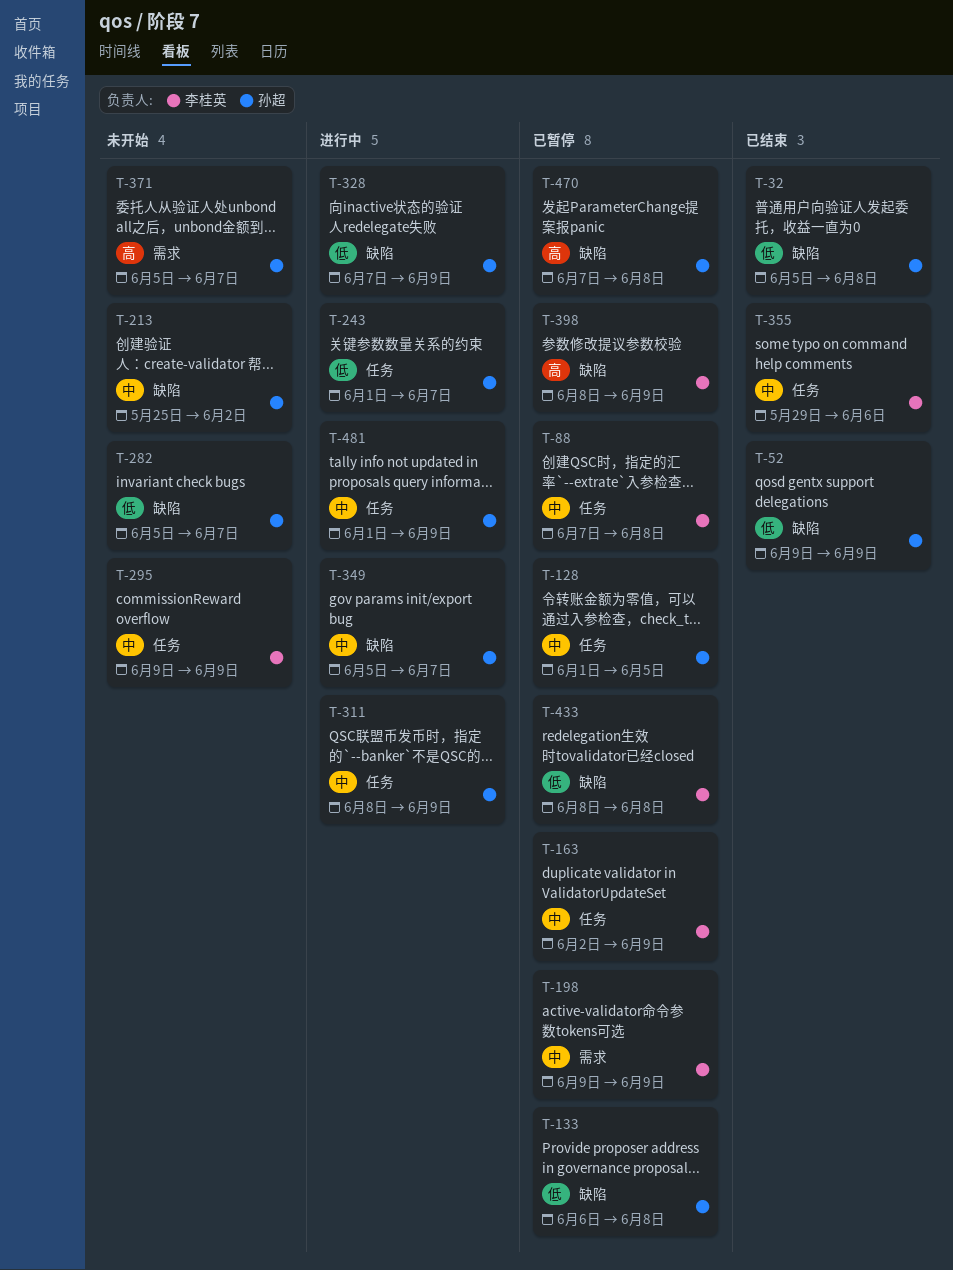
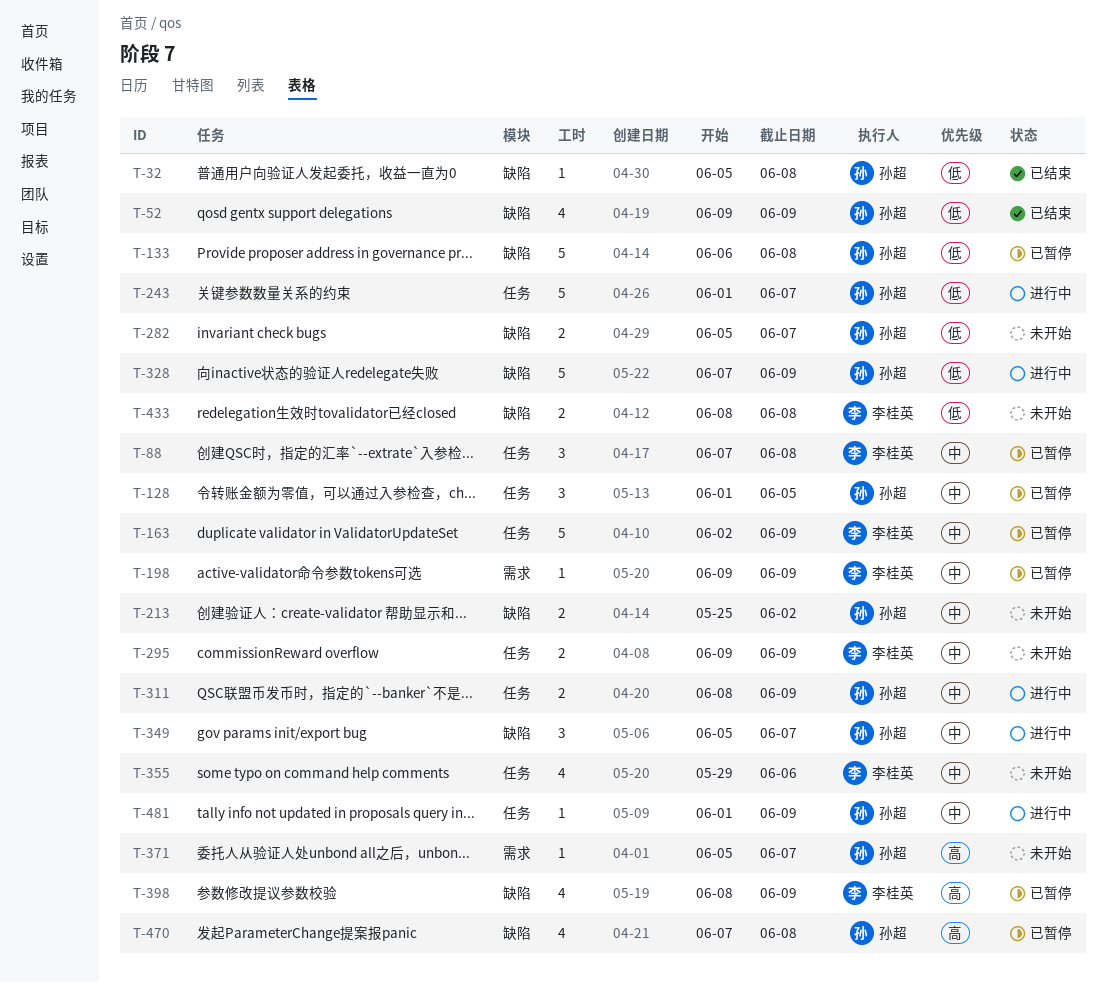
T-355, status: 已结束 -> 未开始
T-433, status: 已暂停 -> 未开始

